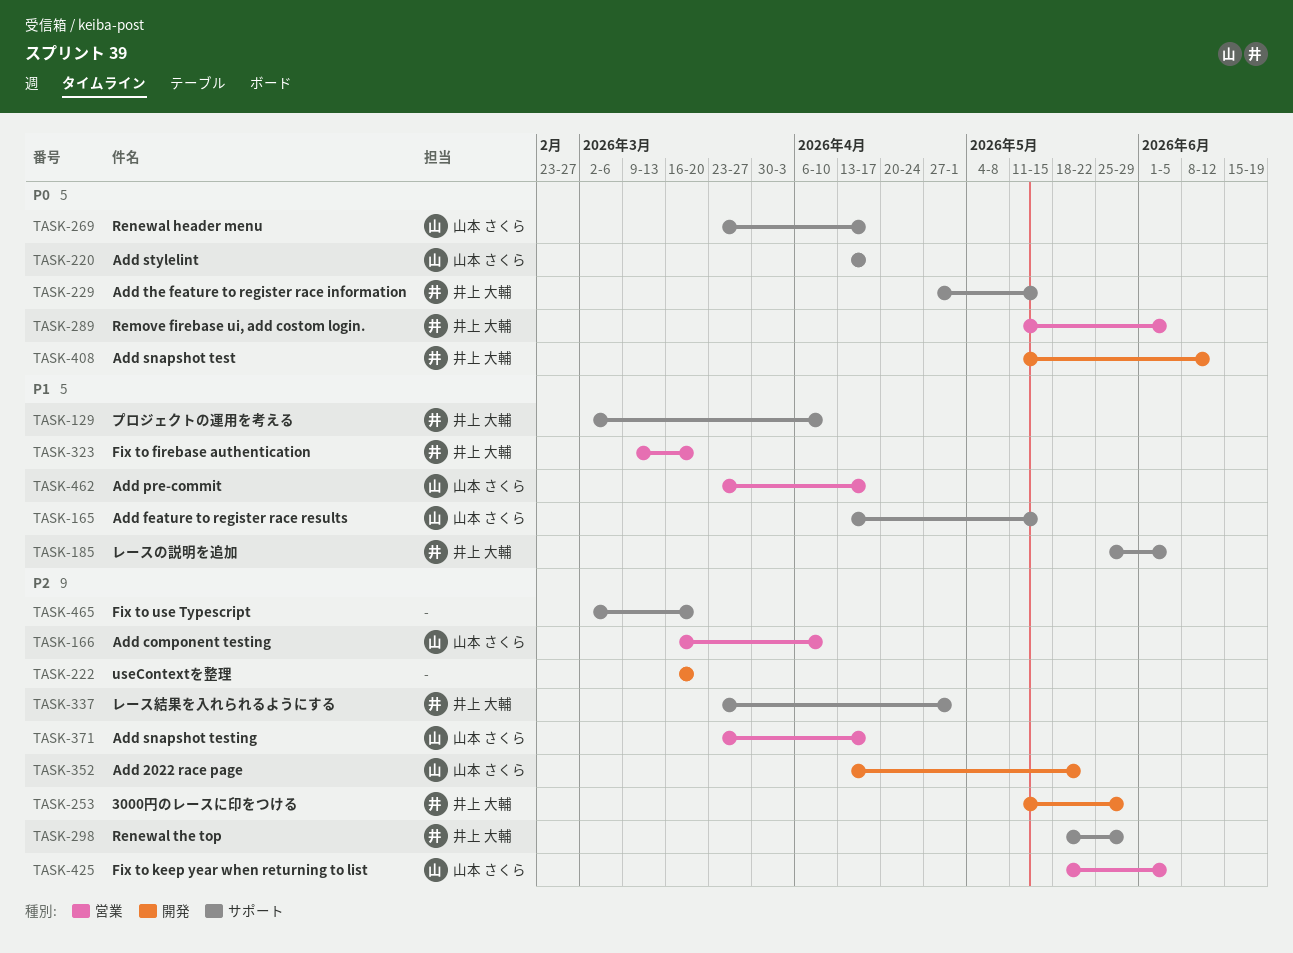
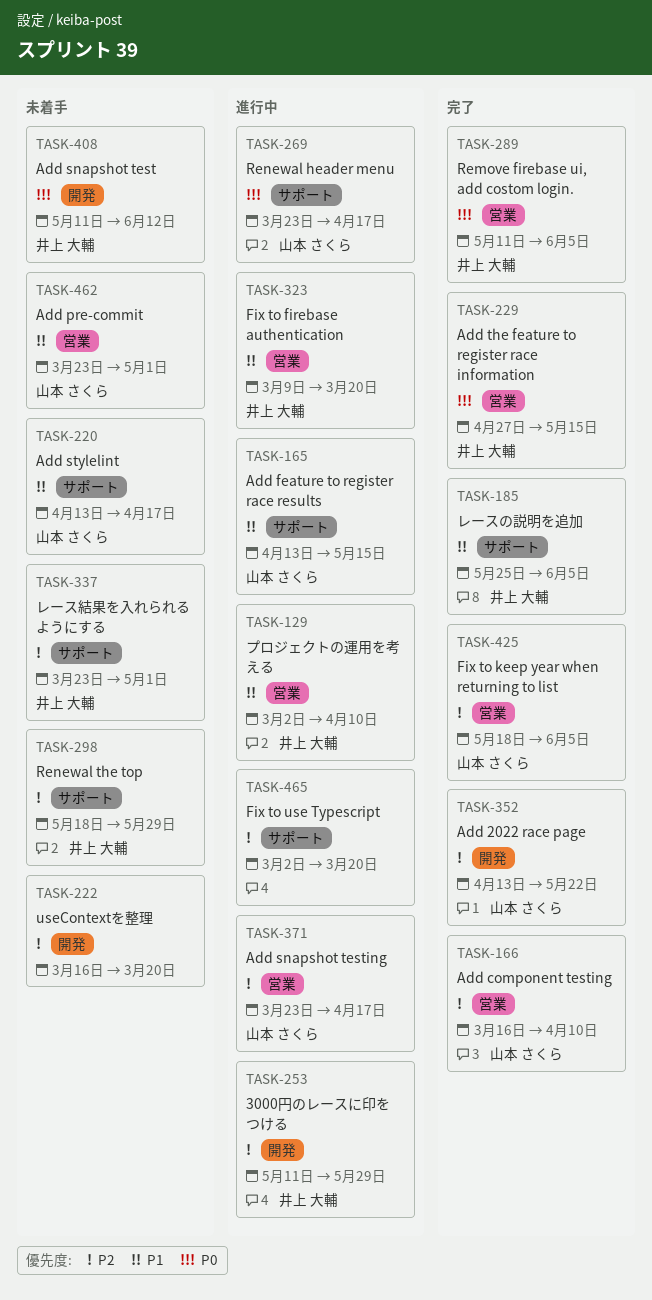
TASK-129, label: サポート -> 営業
TASK-220, priority: P0 -> P1
TASK-229, label: サポート -> 営業
TASK-462, due: Apr 17 -> May 1

